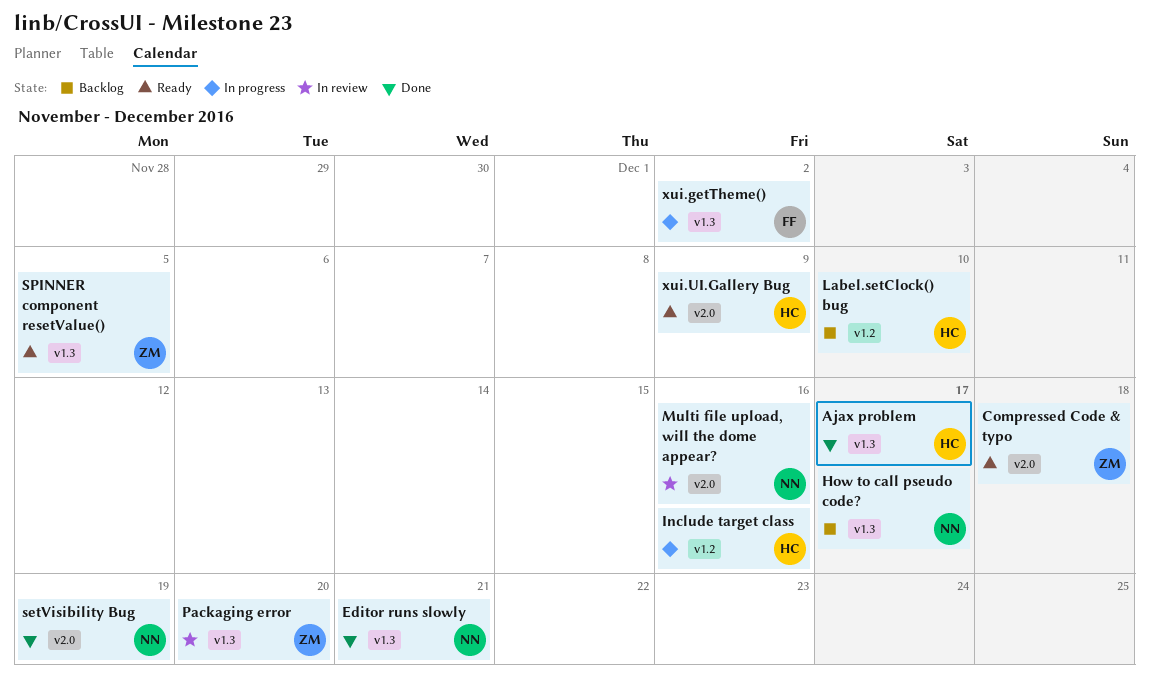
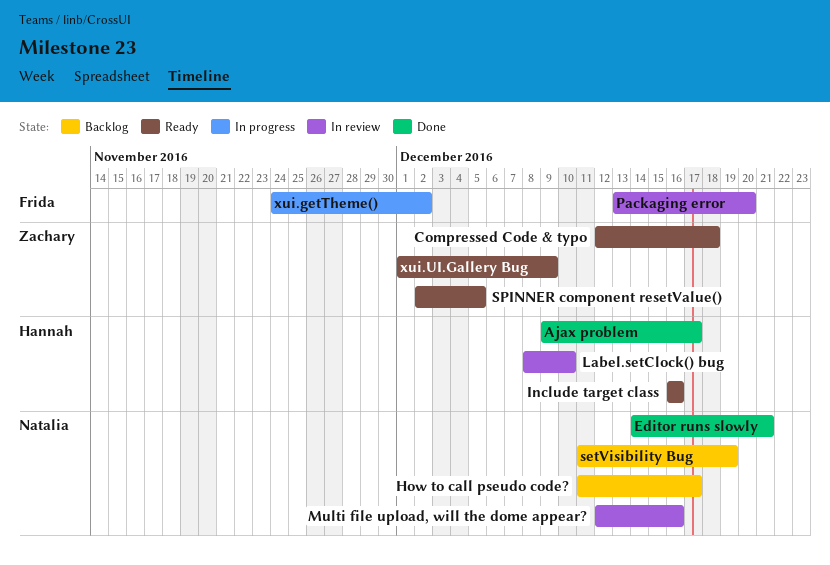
Include target class, status: In progress -> Ready
Label.setClock() bug, status: Backlog -> In review
Packaging error, owner: Zachary -> Frida
setVisibility Bug, status: Done -> Backlog
xui.UI.Gallery Bug, owner: Hannah -> Zachary

